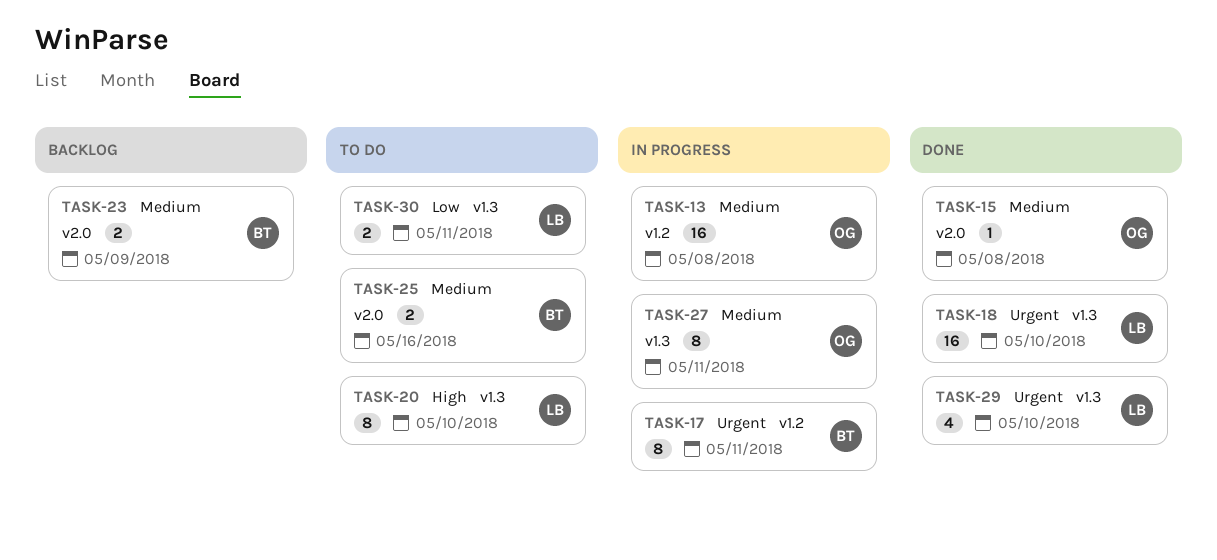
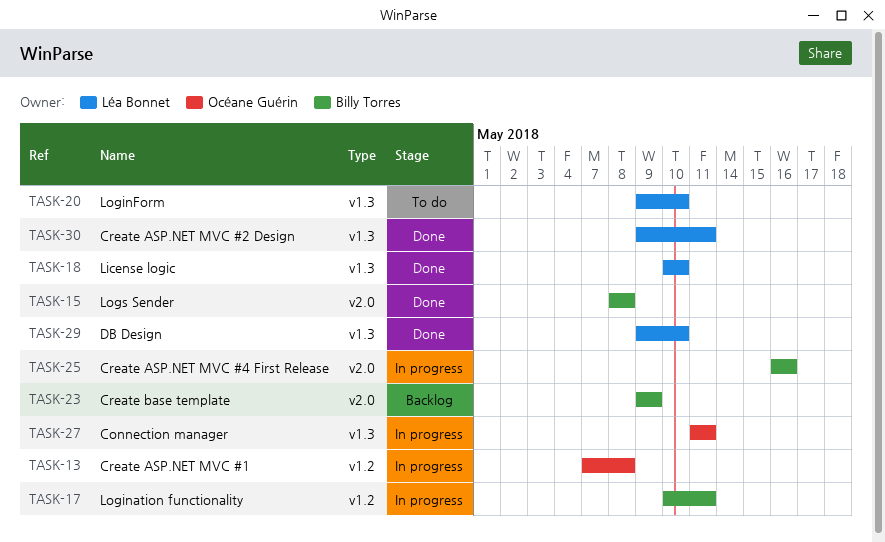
TASK-15, owner: Océane Guérin -> Billy Torres
TASK-25, status: To do -> In progress
TASK-30, status: To do -> Done

